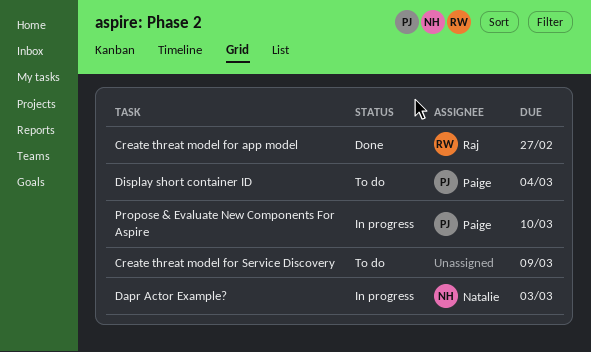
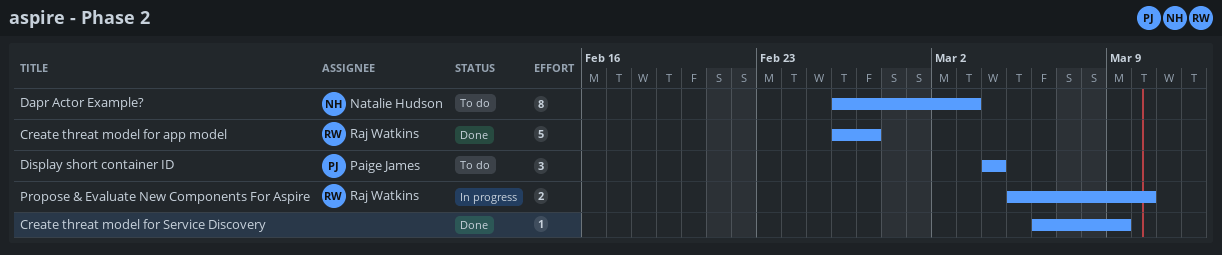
Create threat model for Service Discovery, status: To do -> Done
Dapr Actor Example?, status: In progress -> To do
Propose & Evaluate New Components For Aspire, owner: Paige James -> Raj Watkins

